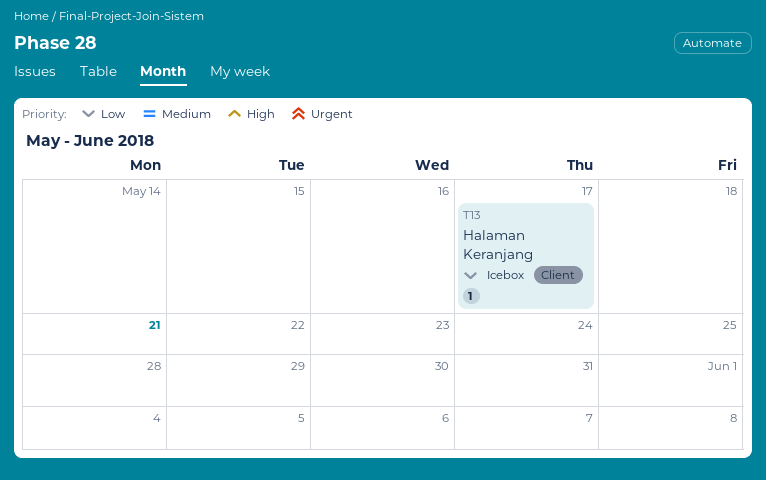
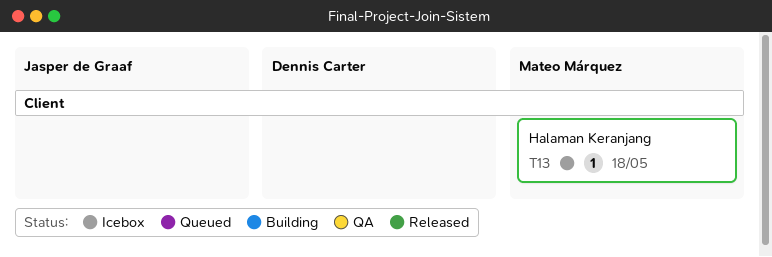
T13, due: May 17 -> May 18

